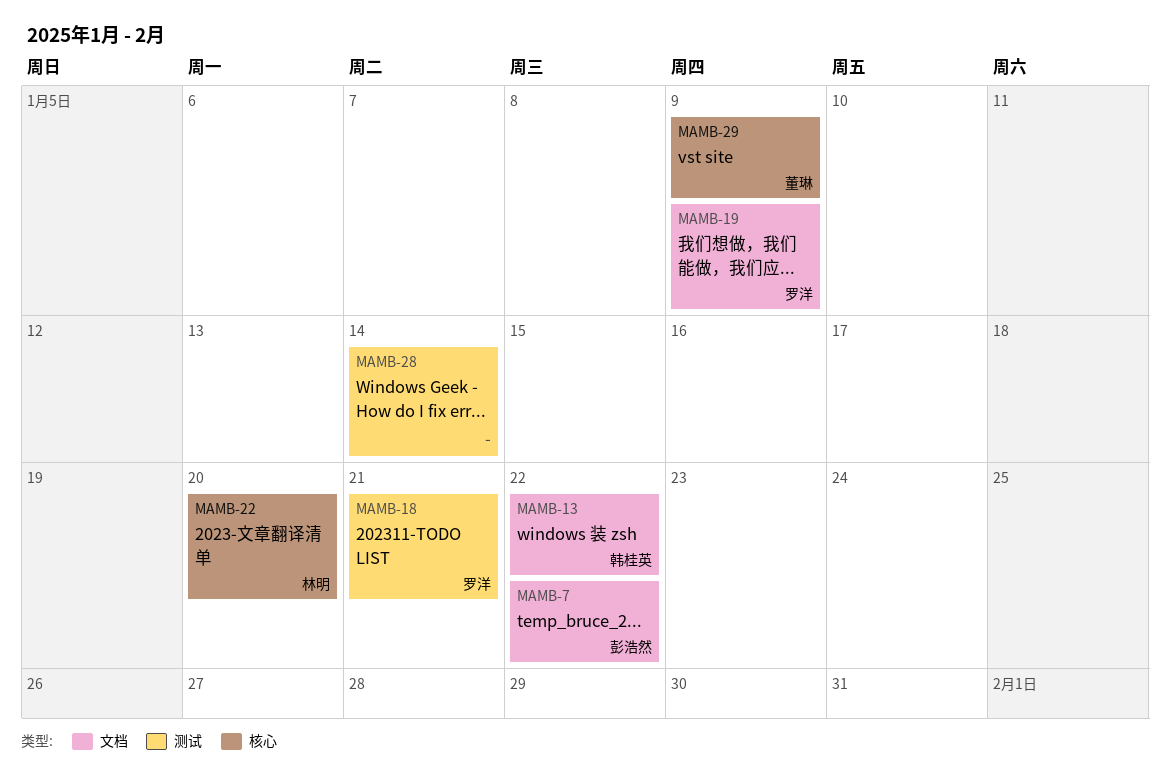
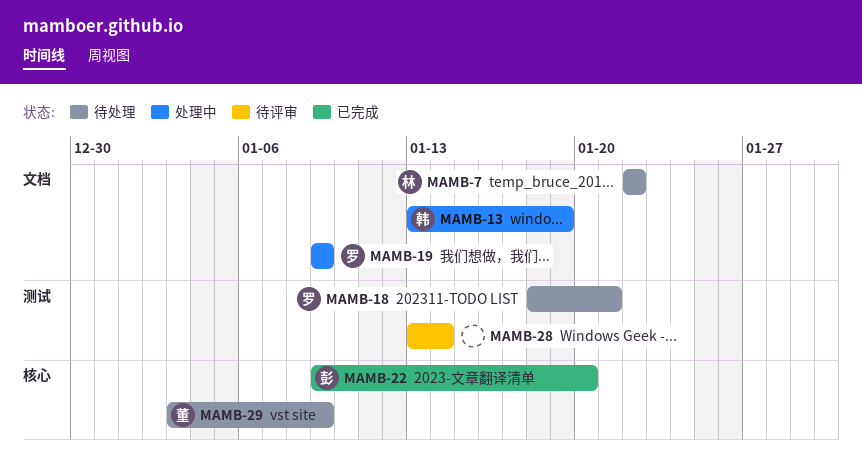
MAMB-7, owner: 彭浩然 -> 林明
MAMB-13, due: Jan 22 -> Jan 19
MAMB-22, owner: 林明 -> 彭浩然

